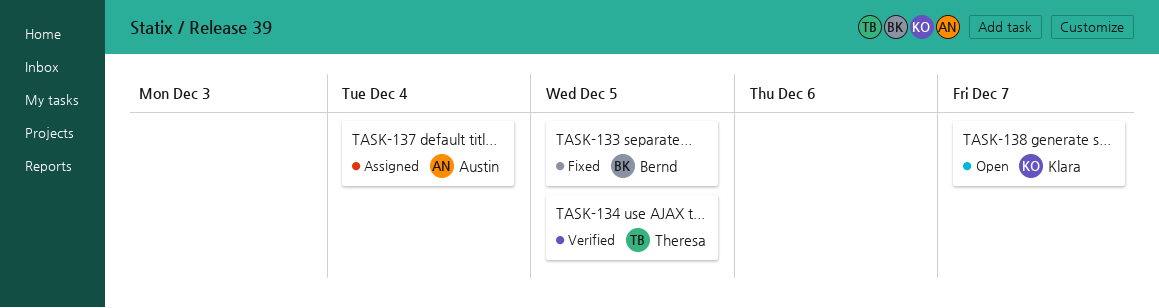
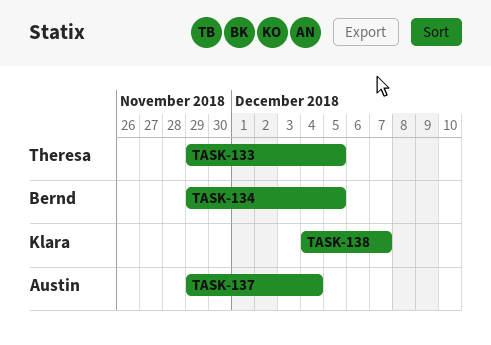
TASK-133, owner: Bernd -> Theresa
TASK-134, owner: Theresa -> Bernd

